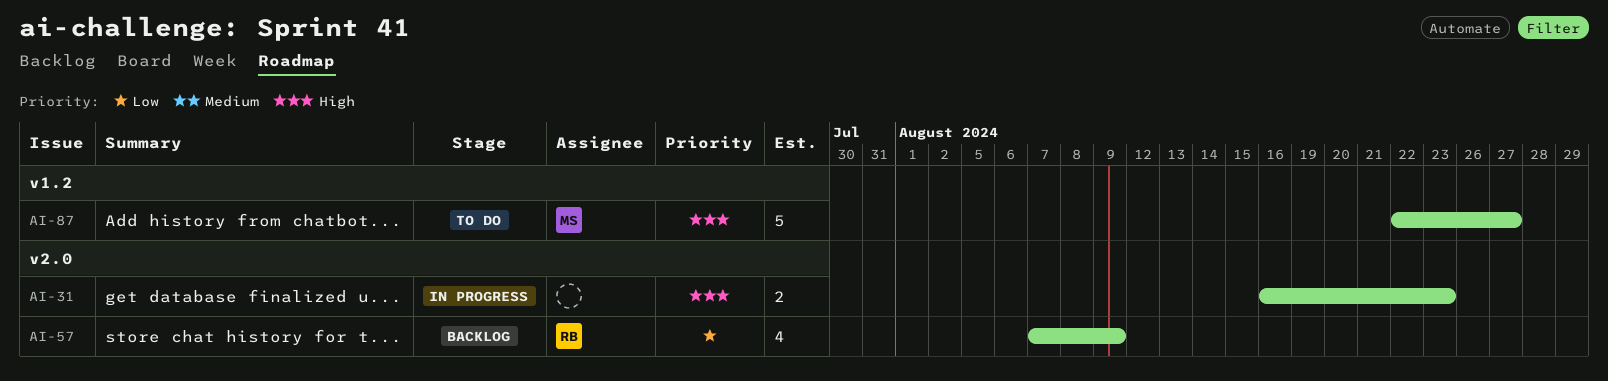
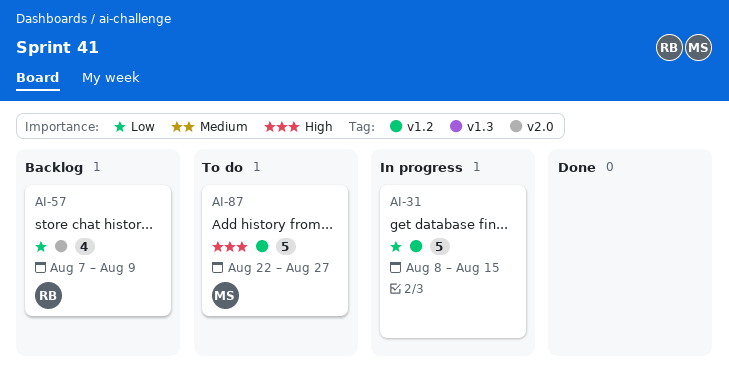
AI-31, priority: High -> Low
AI-31, label: v2.0 -> v1.2
AI-31, estimate: 2 -> 5
AI-31, start: Aug 16 -> Aug 8
AI-31, due: Aug 23 -> Aug 15

